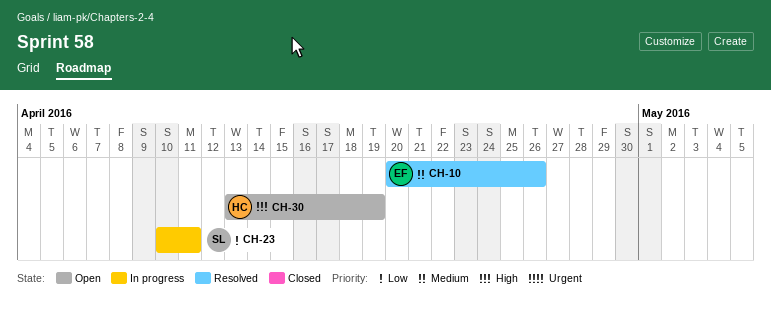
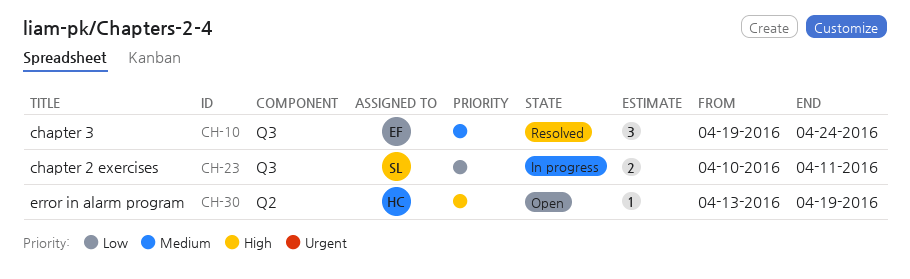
CH-10, start: Apr 20 -> Apr 19
CH-10, due: Apr 26 -> Apr 24

